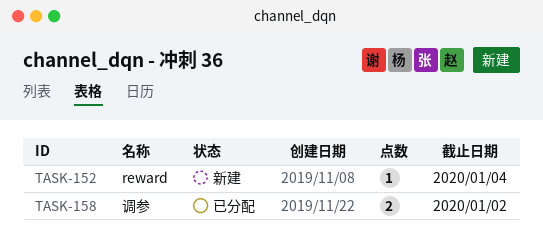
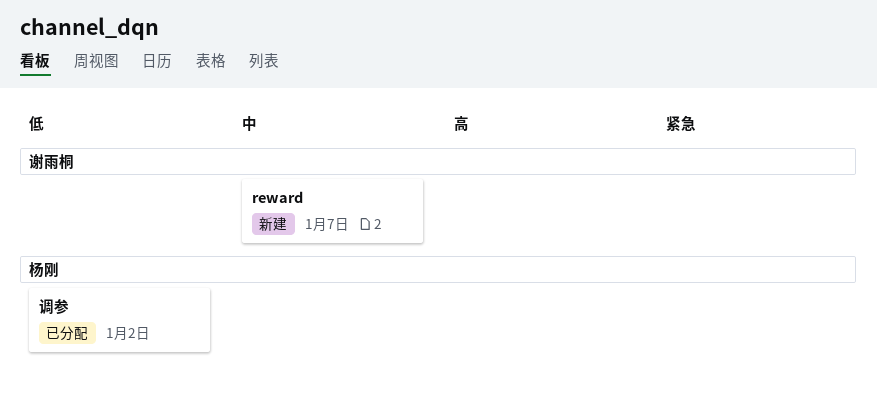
reward, due: Jan 4 -> Jan 7

